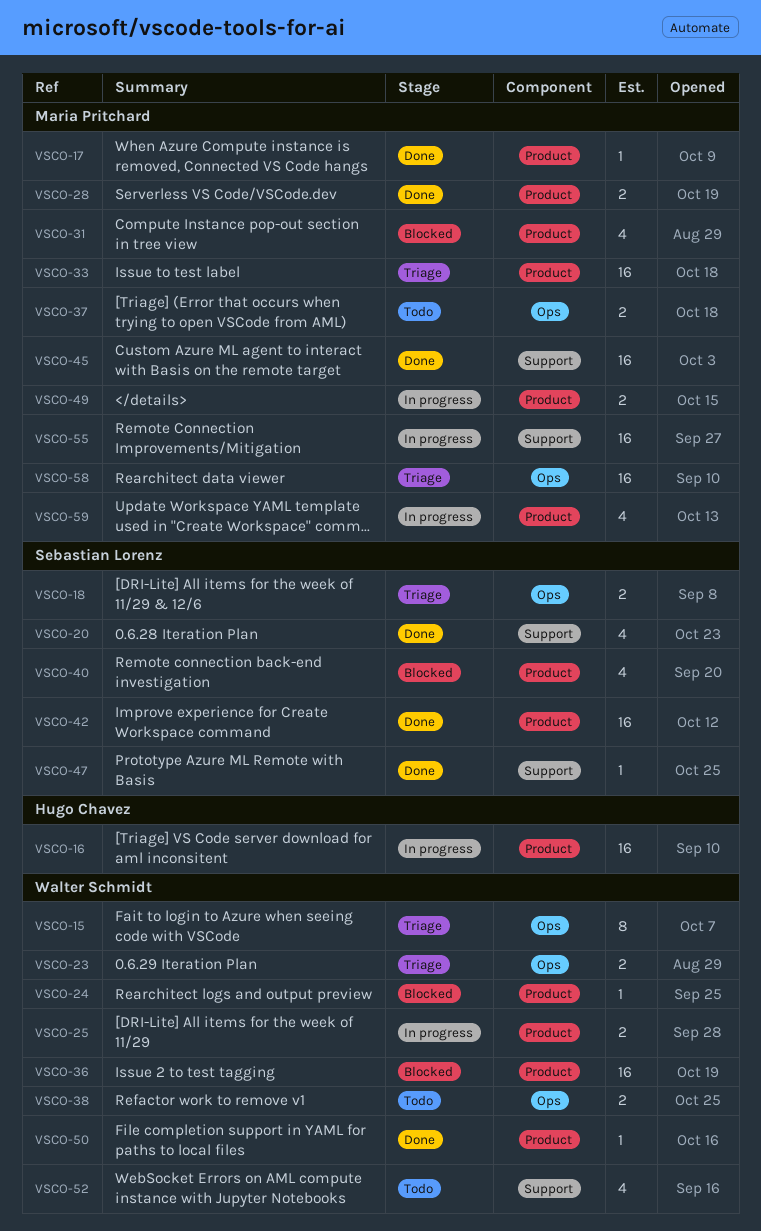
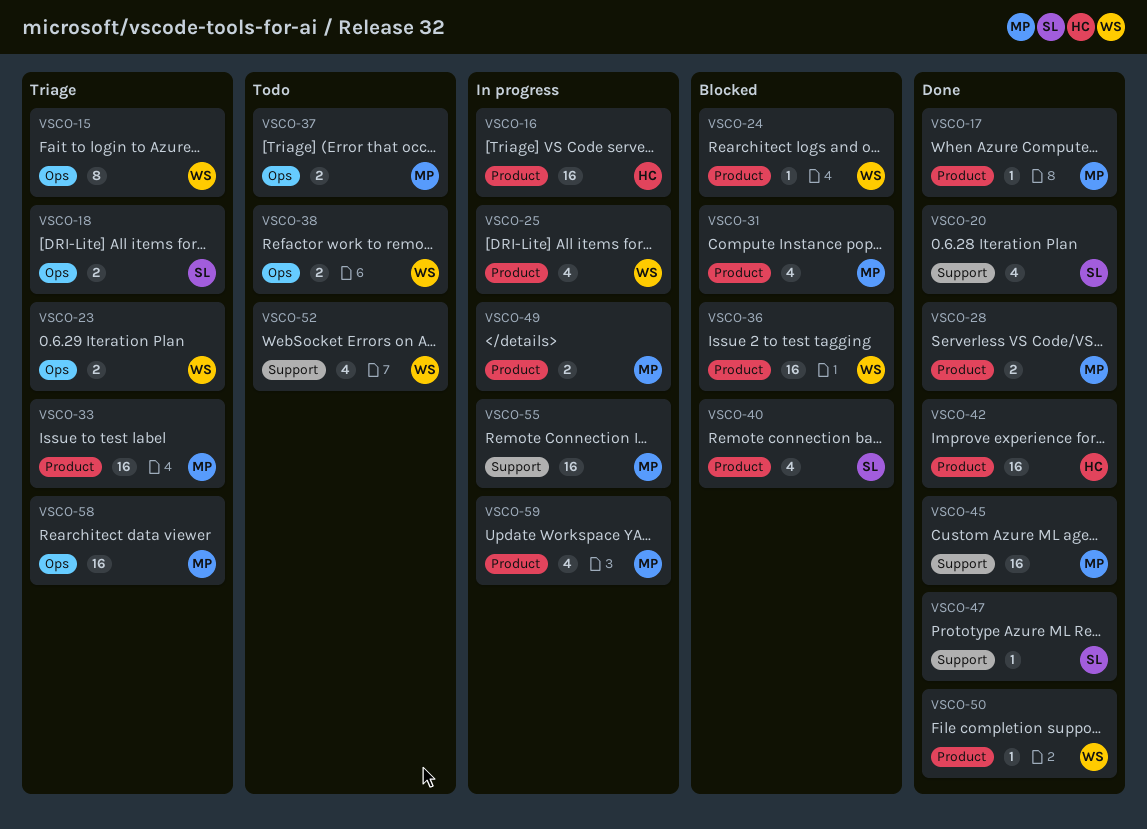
VSCO-25, estimate: 2 -> 4
VSCO-42, owner: Sebastian Lorenz -> Hugo Chavez

